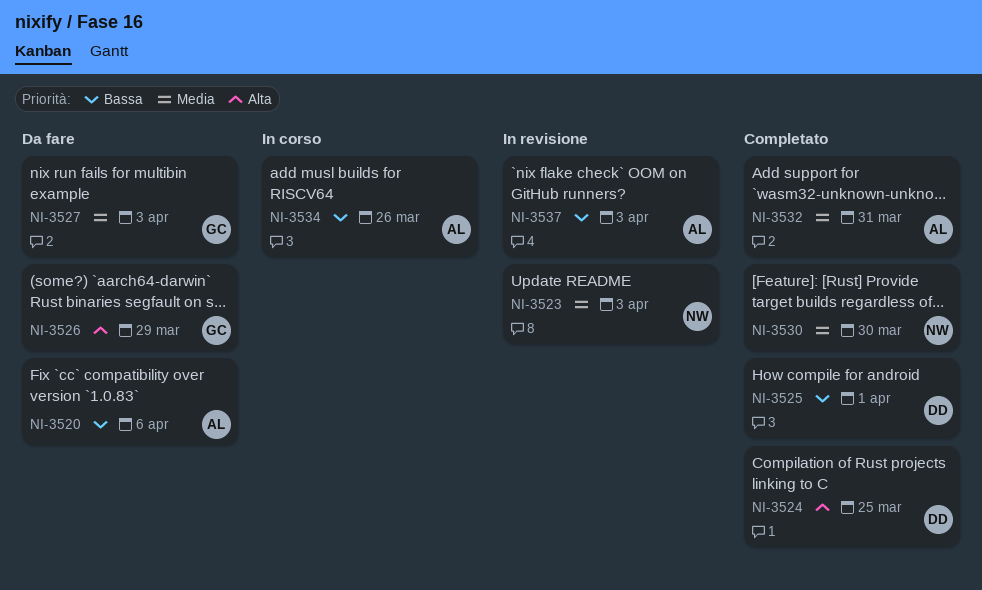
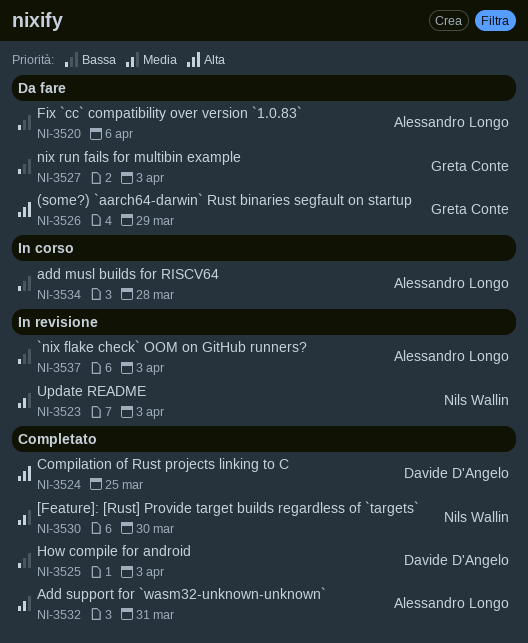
NI-3525, due: Apr 1 -> Apr 3
NI-3527, priority: Media -> Bassa
NI-3534, due: Mar 26 -> Mar 28

